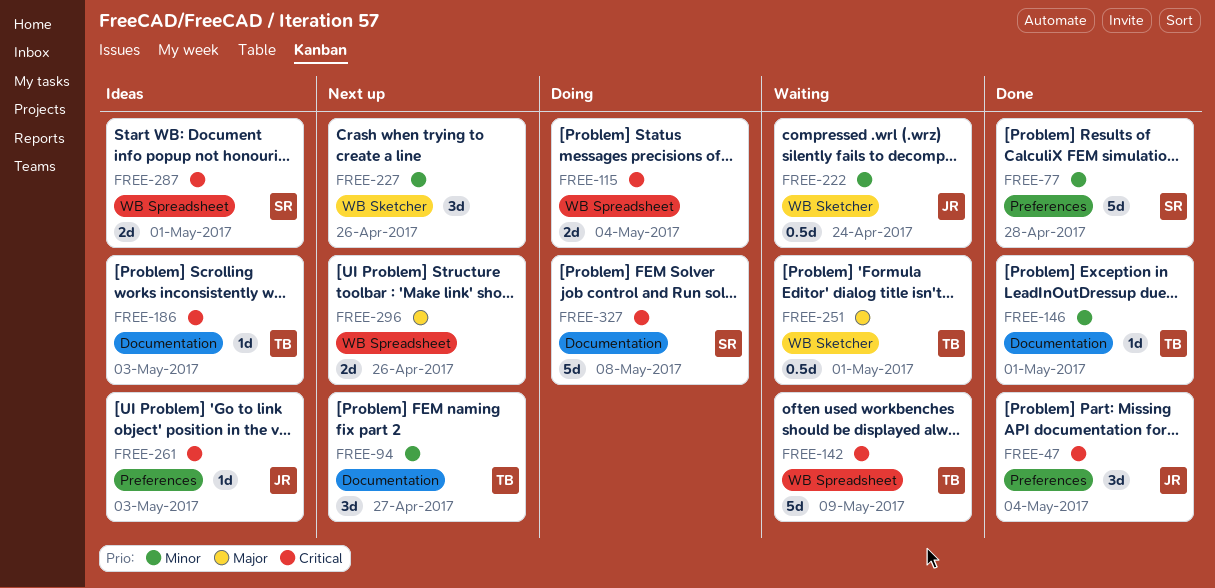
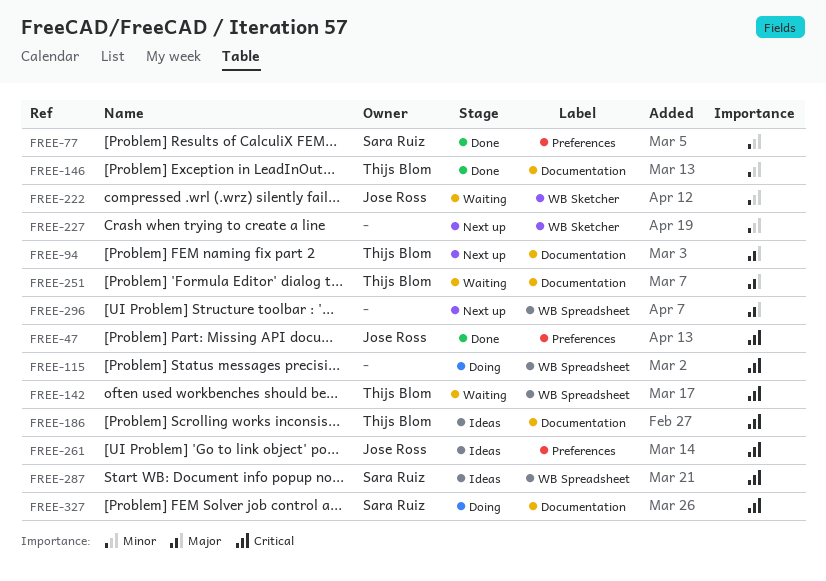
FREE-94, priority: Minor -> Major
FREE-251, label: WB Sketcher -> Documentation

